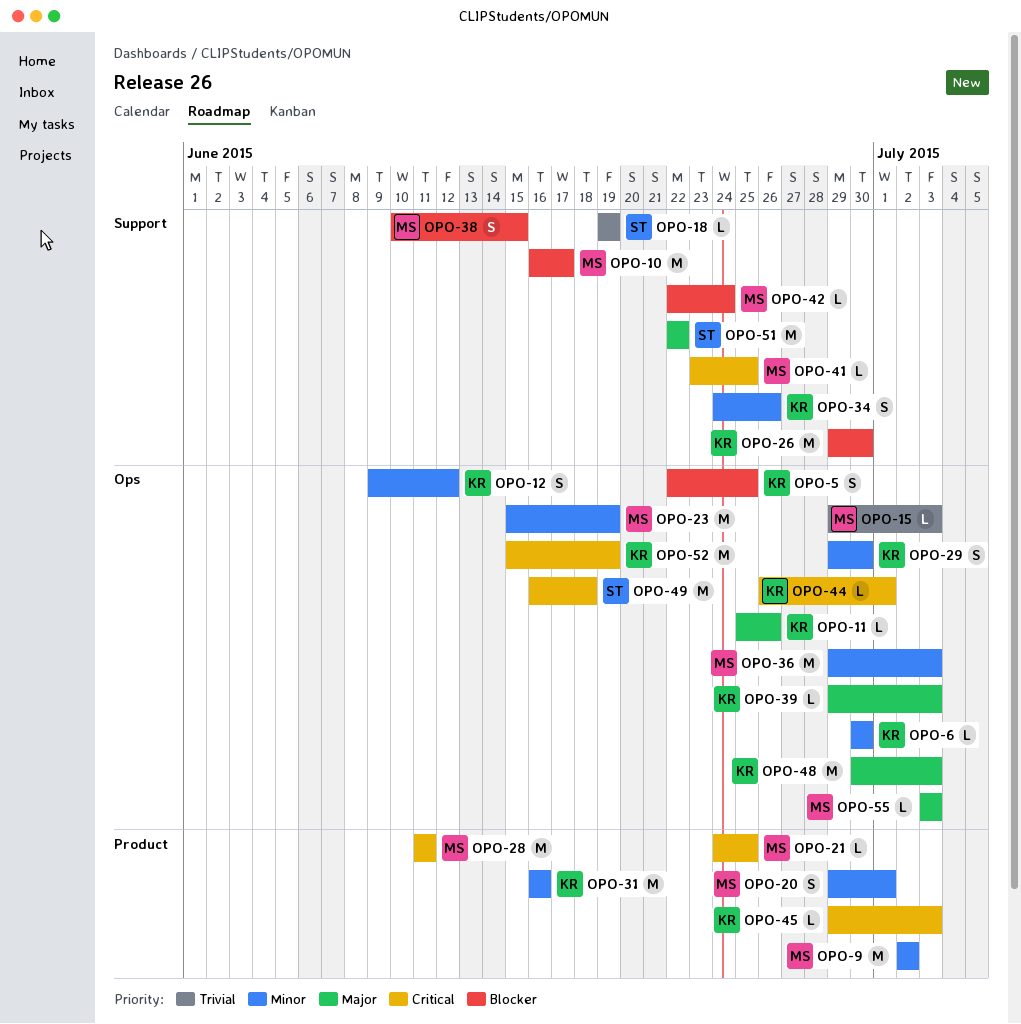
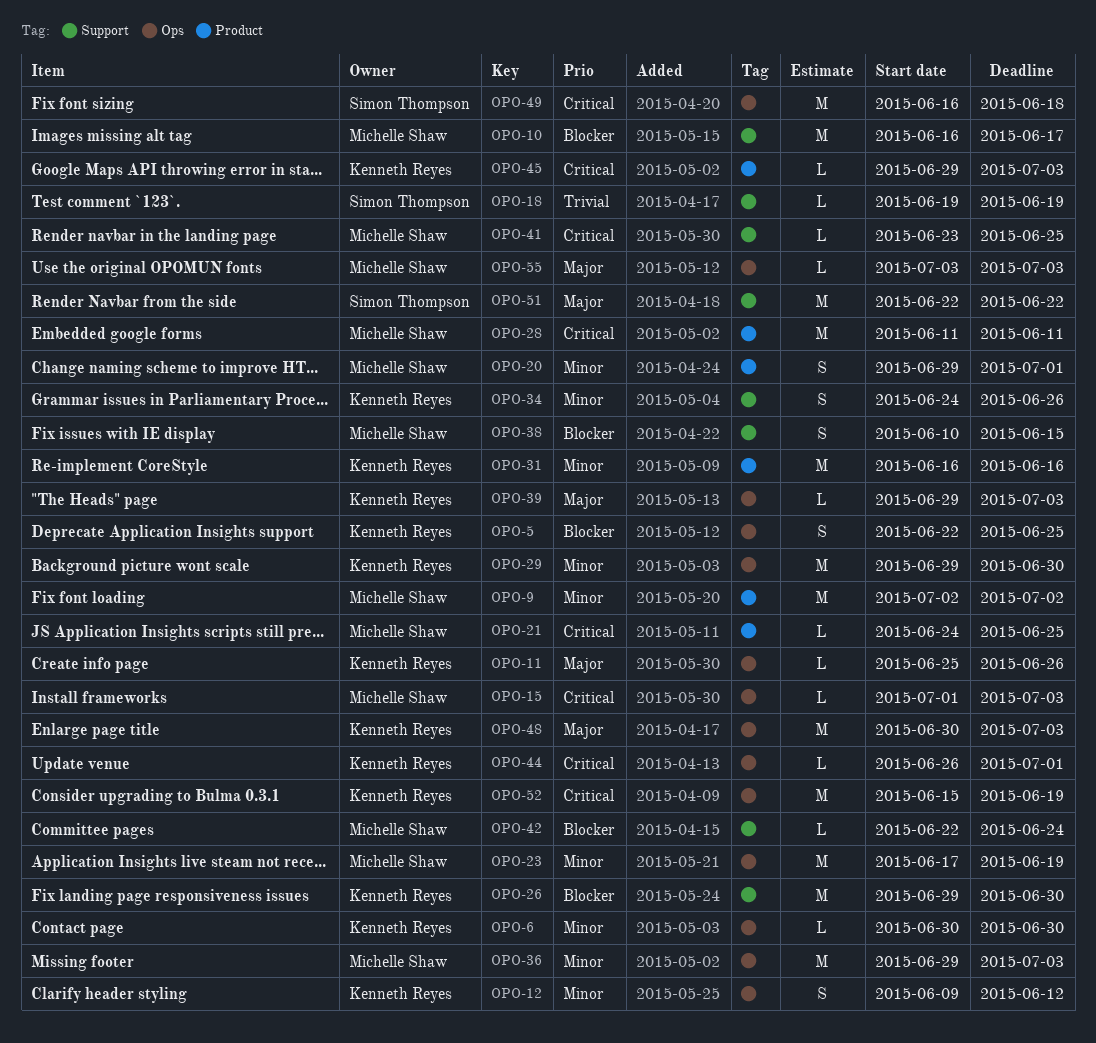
OPO-15, priority: Trivial -> Critical
OPO-15, start: Jun 29 -> Jul 1
OPO-23, start: Jun 15 -> Jun 17
OPO-29, estimate: S -> M

